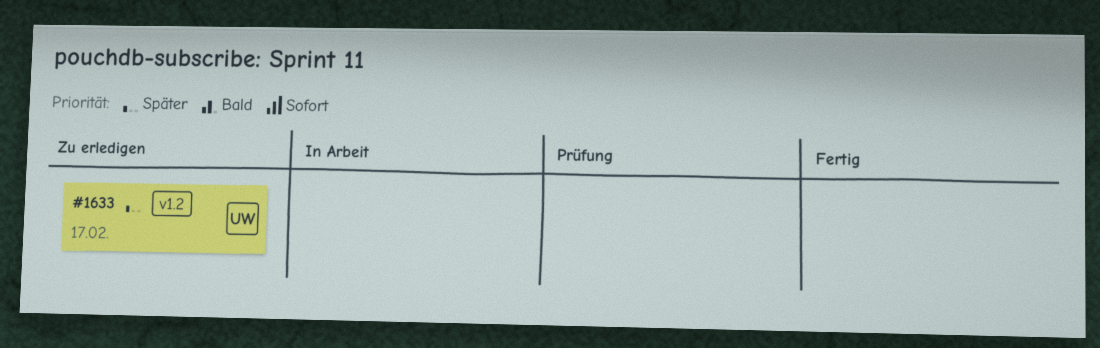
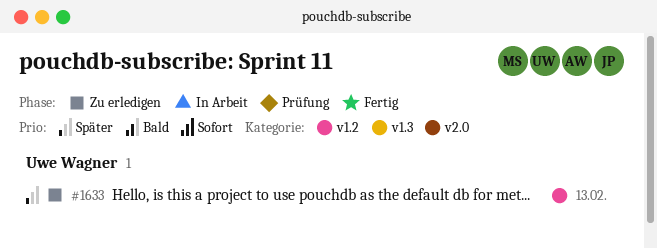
#1633, due: Feb 17 -> Feb 13

